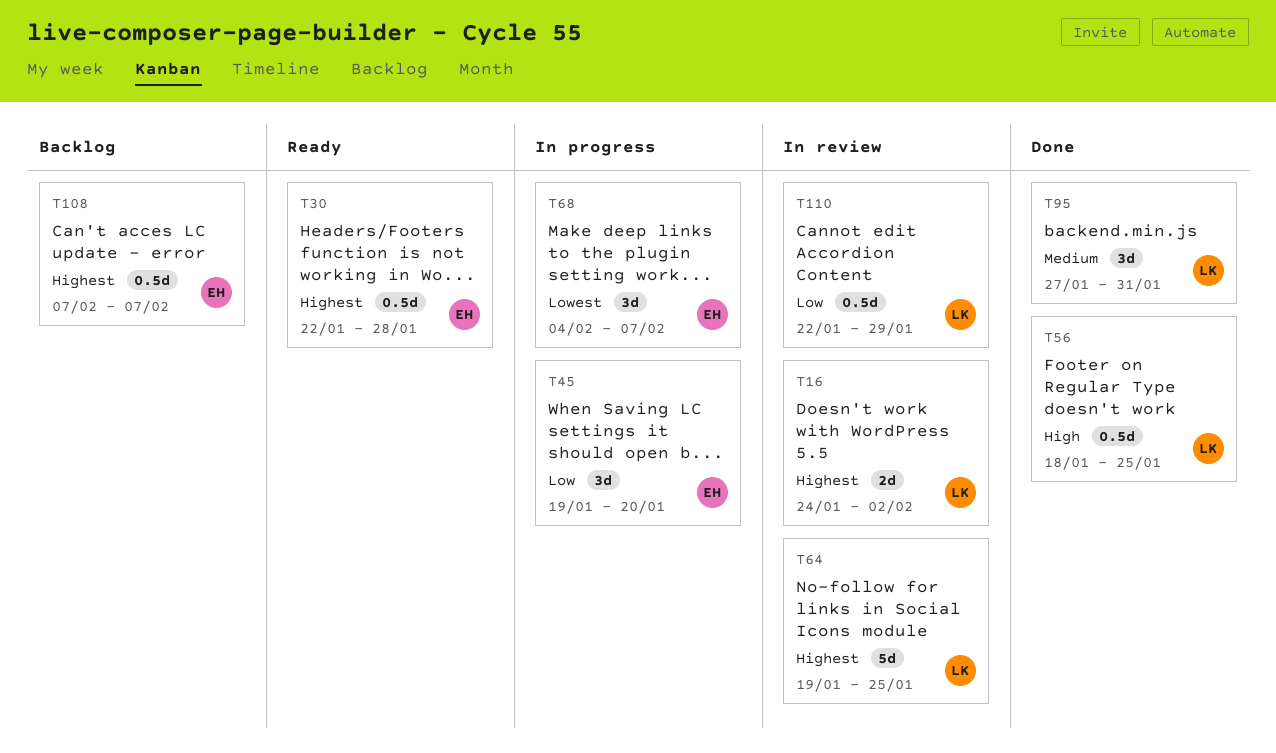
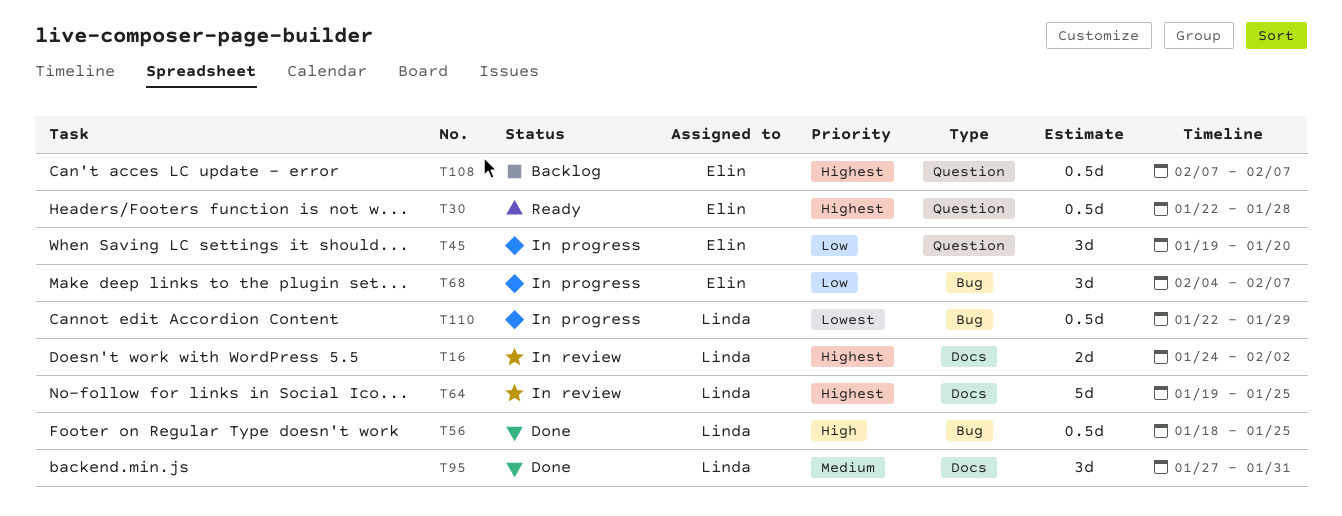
T68, priority: Lowest -> Low
T110, status: In review -> In progress
T110, priority: Low -> Lowest

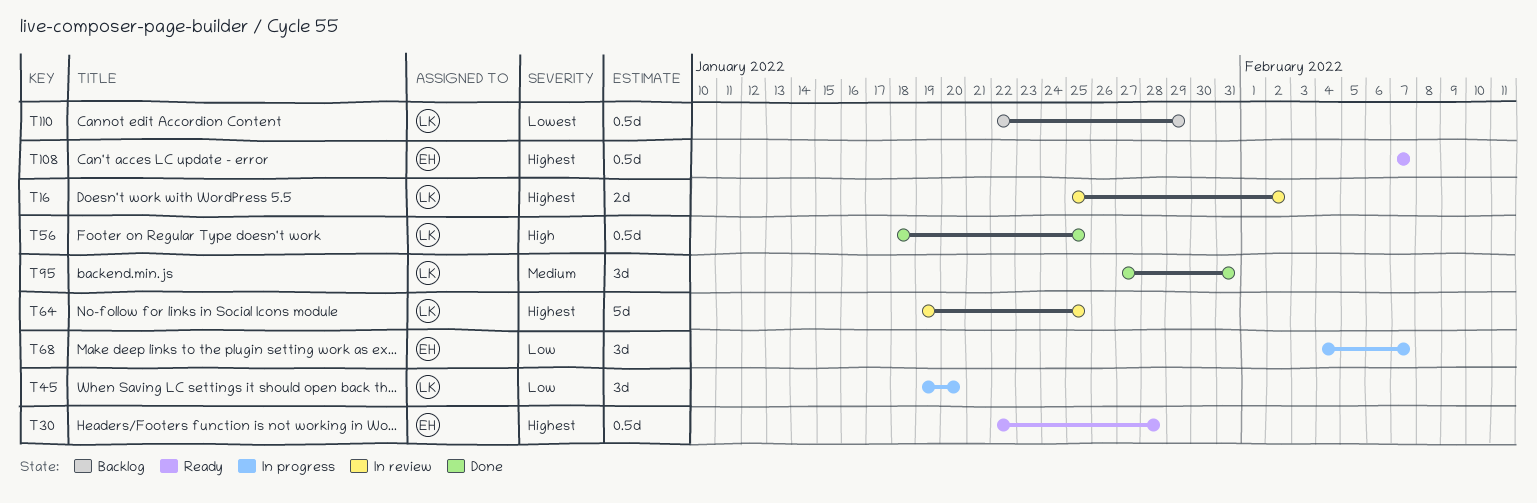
T16, start: Jan 24 -> Jan 25
T45, owner: Elin -> Linda
T108, status: Backlog -> Ready
T110, status: In progress -> Backlog

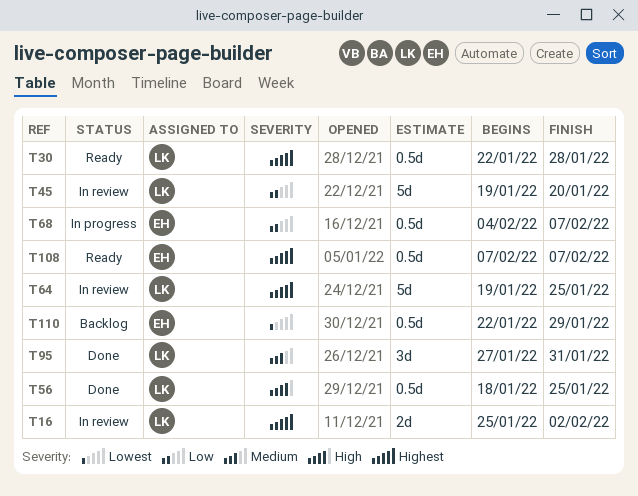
T30, owner: EH -> LK
T45, status: In progress -> In review
T45, estimate: 3d -> 5d
T68, estimate: 3d -> 0.5d
T110, owner: LK -> EH

